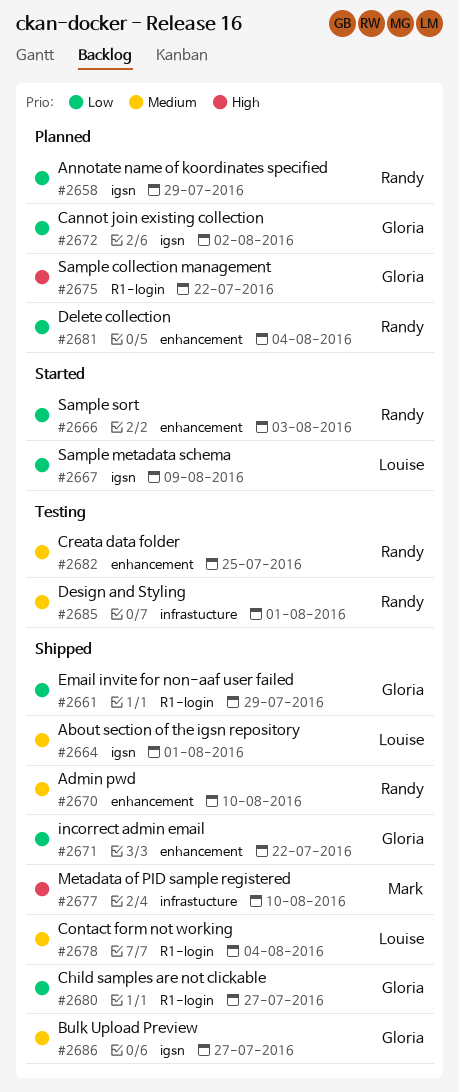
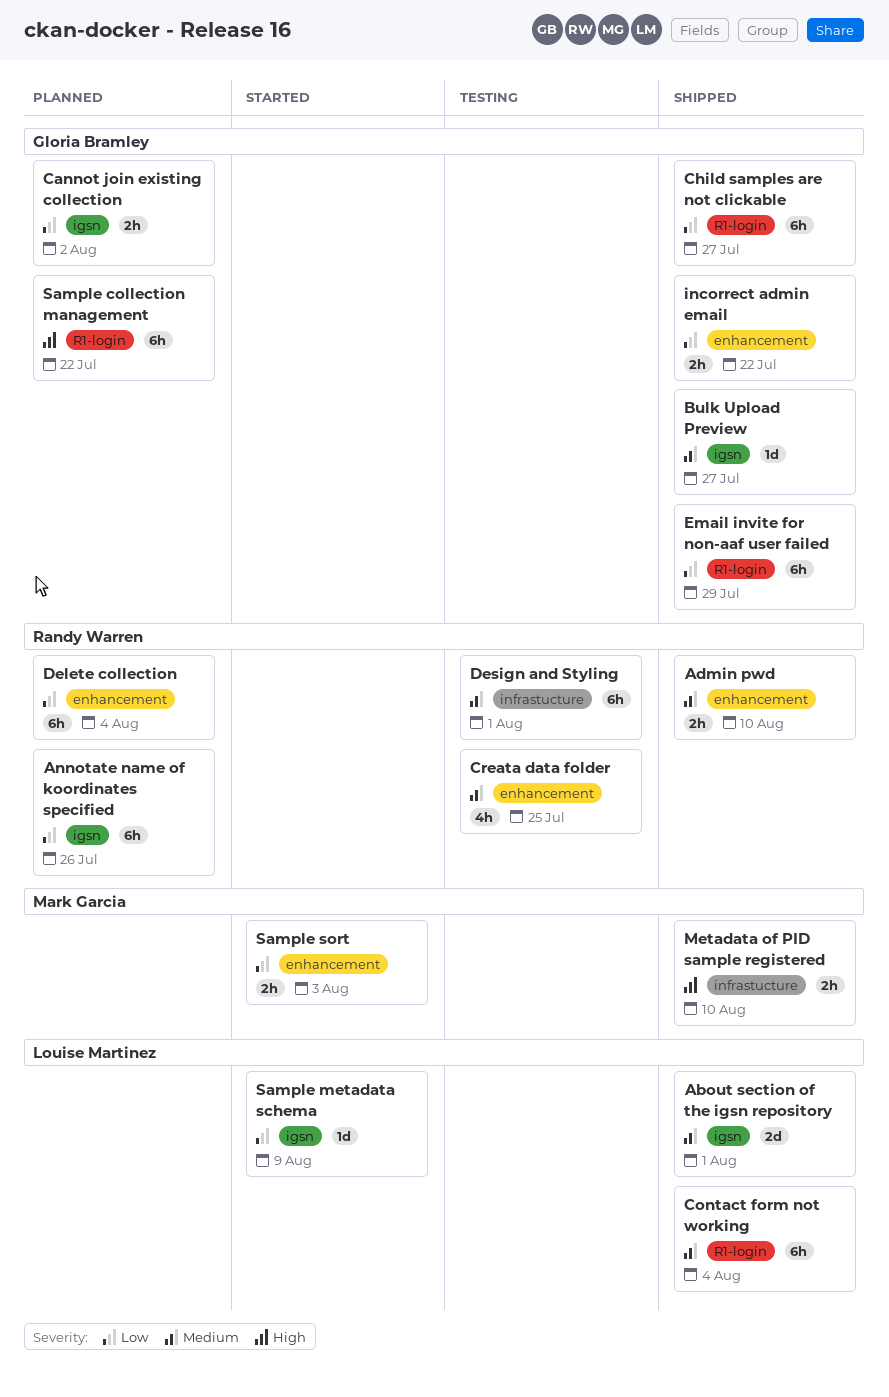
Annotate name of koordinates specified, due: Jul 29 -> Jul 26
Sample sort, owner: Randy Warren -> Mark Garcia

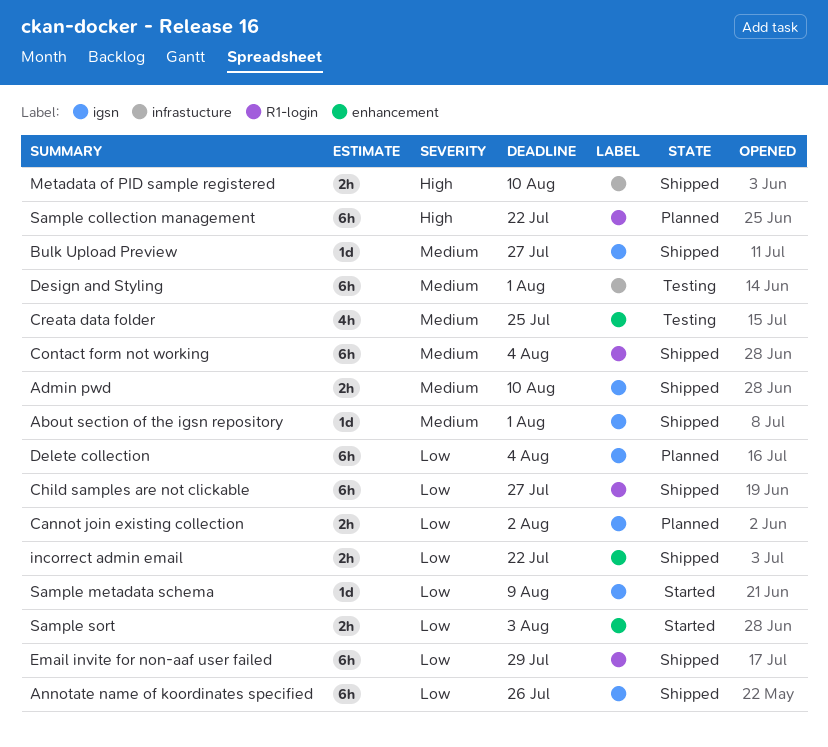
About section of the igsn repository, estimate: 2d -> 1d
Admin pwd, label: enhancement -> igsn
Annotate name of koordinates specified, status: Planned -> Shipped
Delete collection, label: enhancement -> igsn

